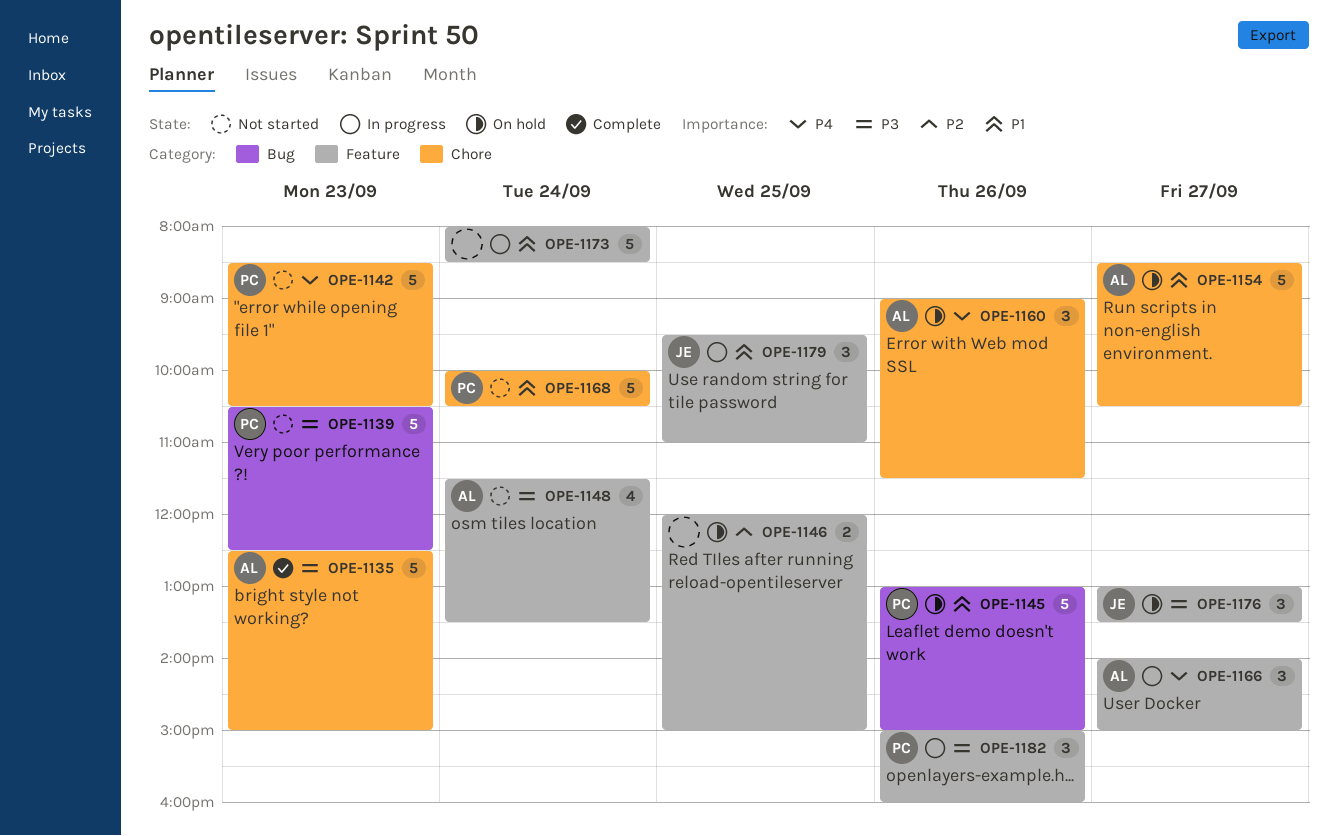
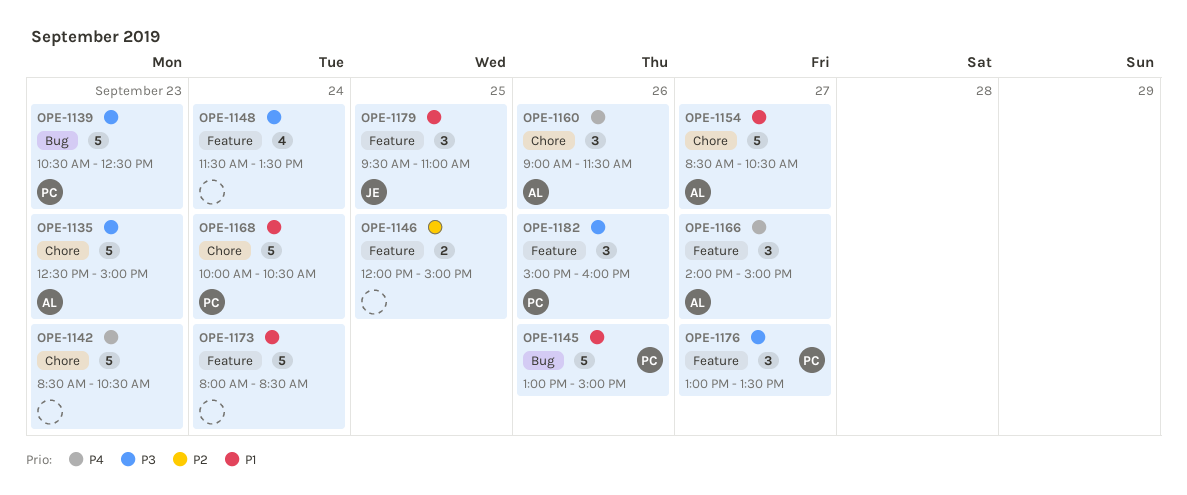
OPE-1142, owner: PC -> none
OPE-1148, owner: AL -> none
OPE-1176, owner: JE -> PC

